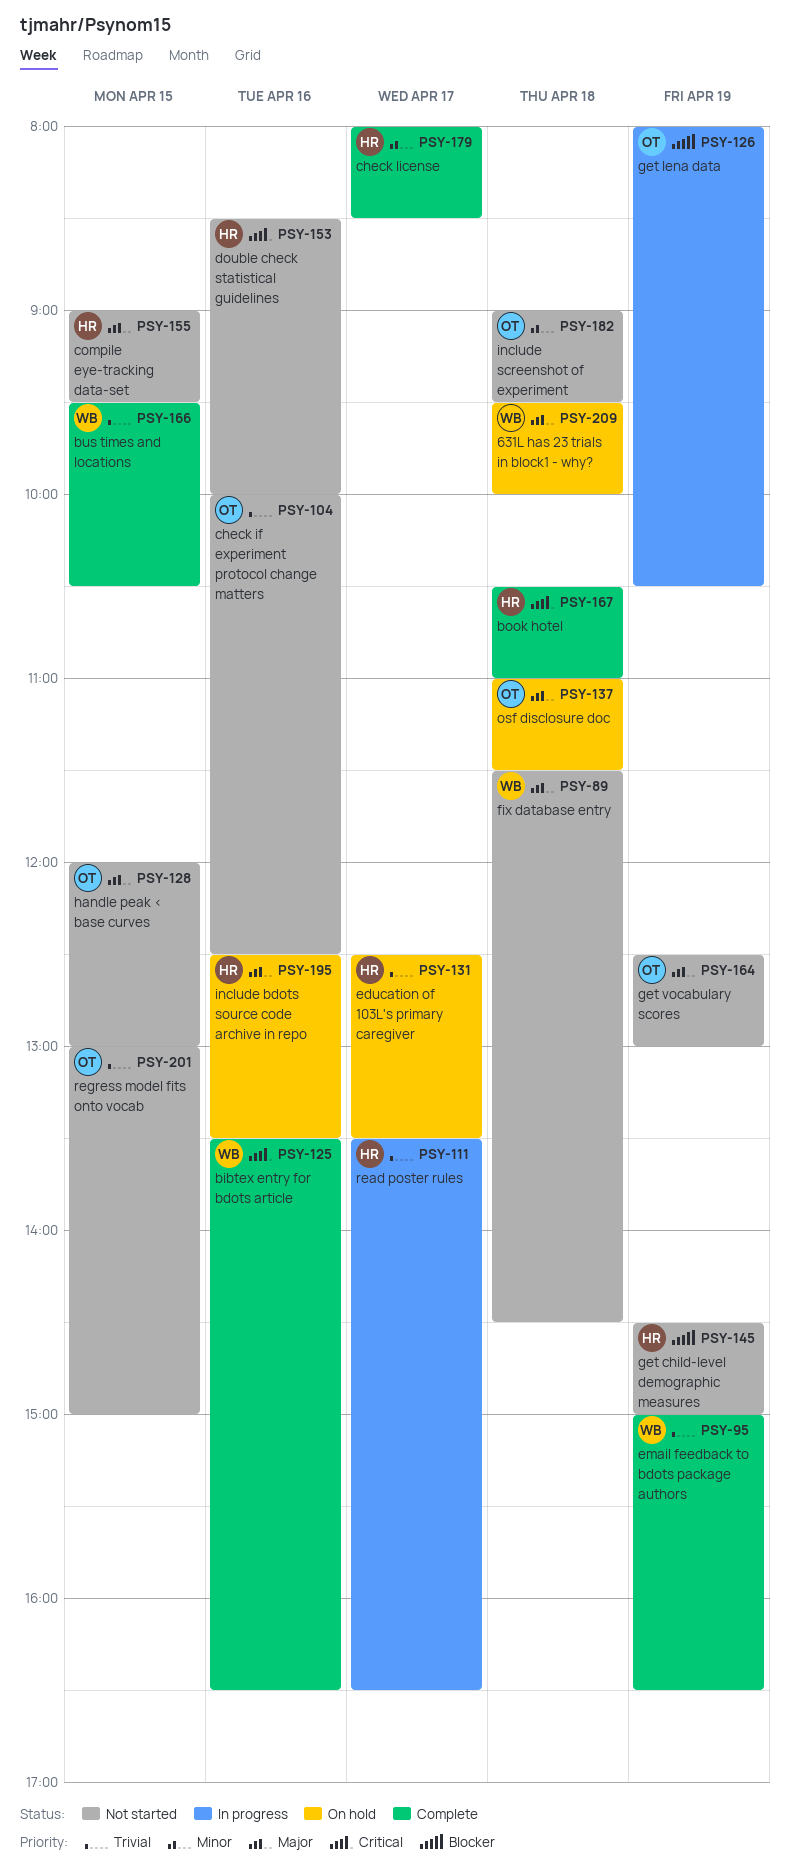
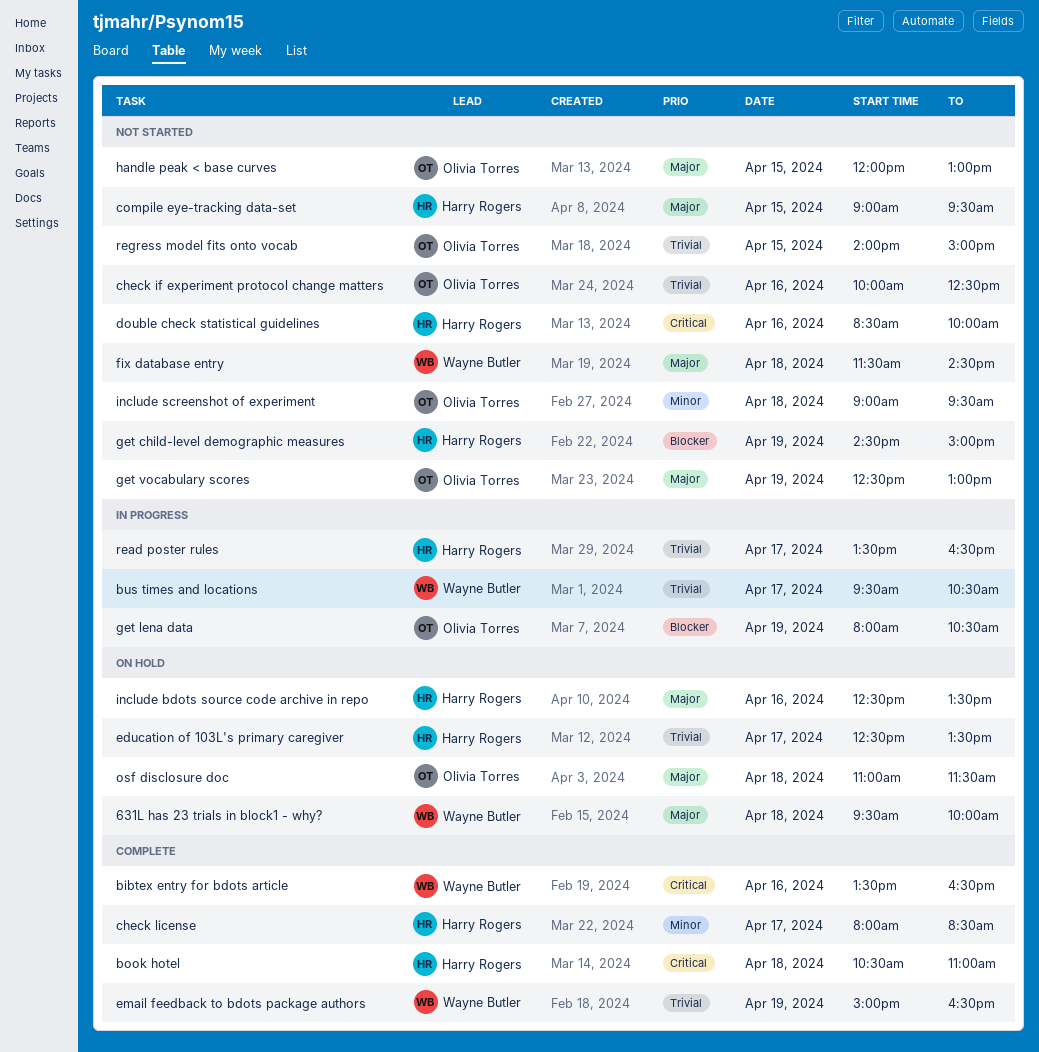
bus times and locations, status: Complete -> In progress
bus times and locations, day: Apr 15 -> Apr 17
regress model fits onto vocab, begins: 13:00 -> 14:00

